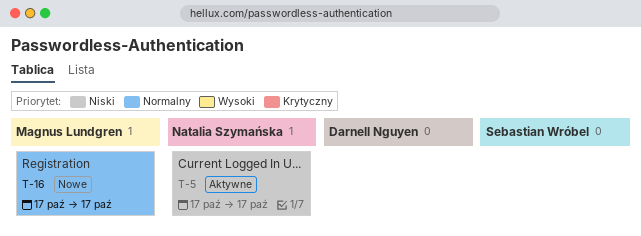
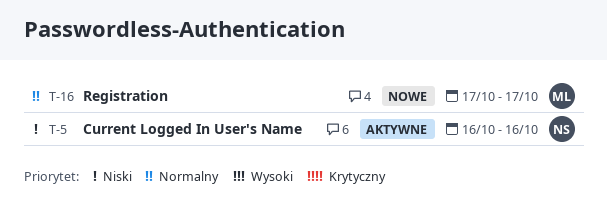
T-5, start: Oct 17 -> Oct 16
T-5, due: Oct 17 -> Oct 16

